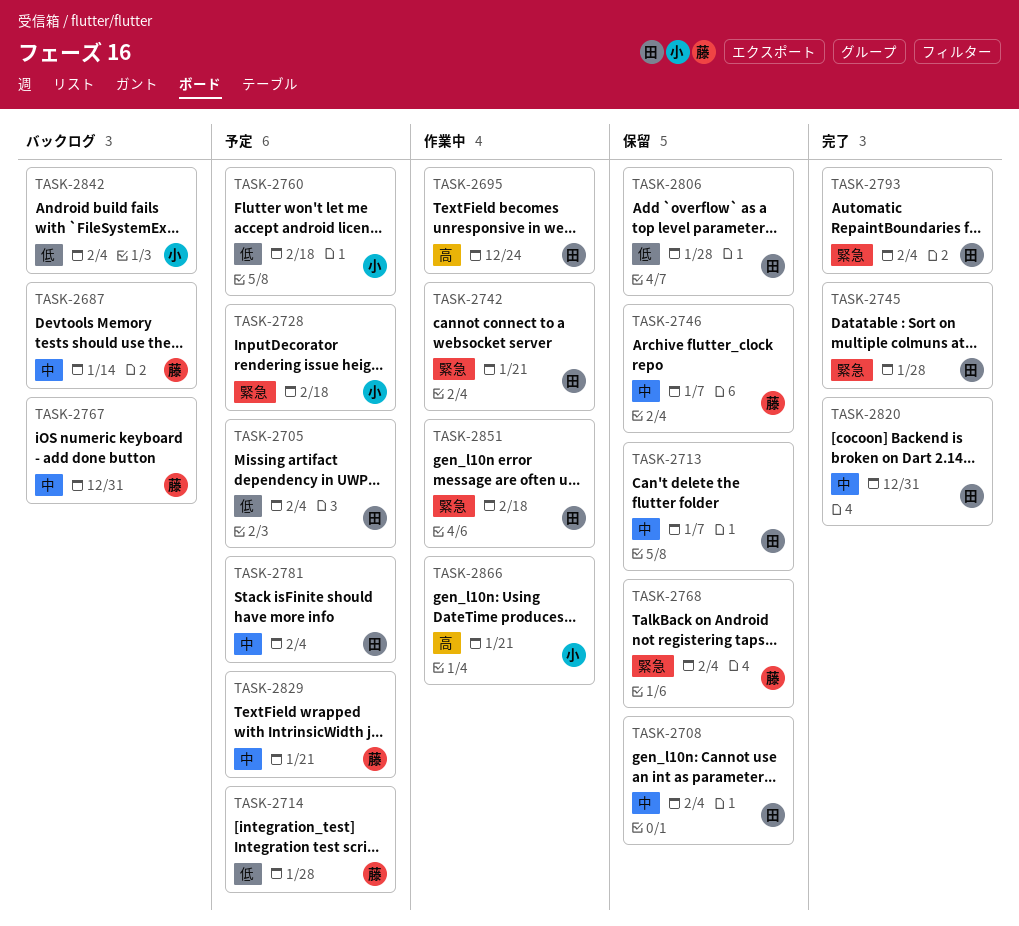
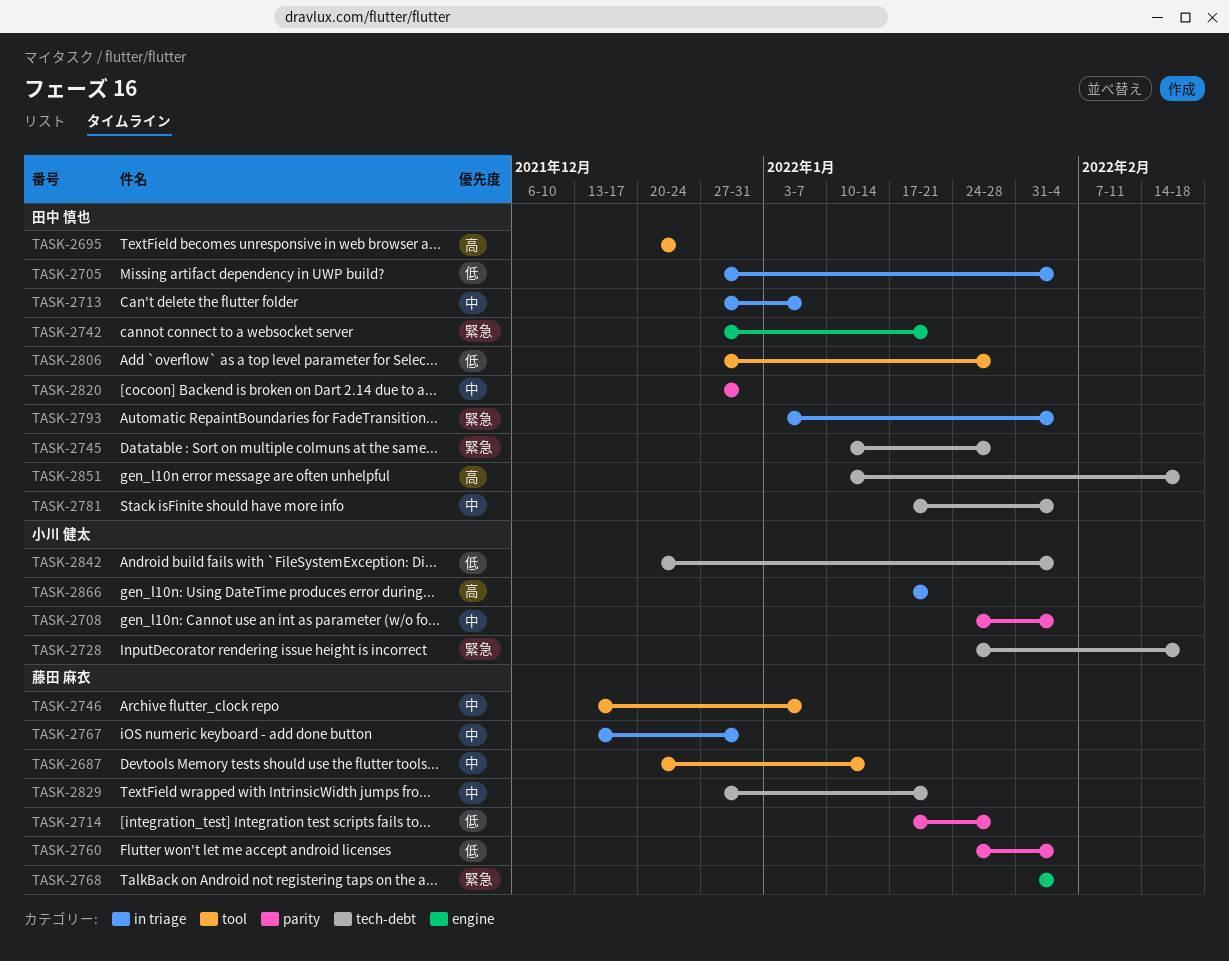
TASK-2708, owner: 田中 慎也 -> 小川 健太
TASK-2760, owner: 小川 健太 -> 藤田 麻衣
TASK-2760, due: Feb 18 -> Feb 4
TASK-2851, priority: 緊急 -> 高

